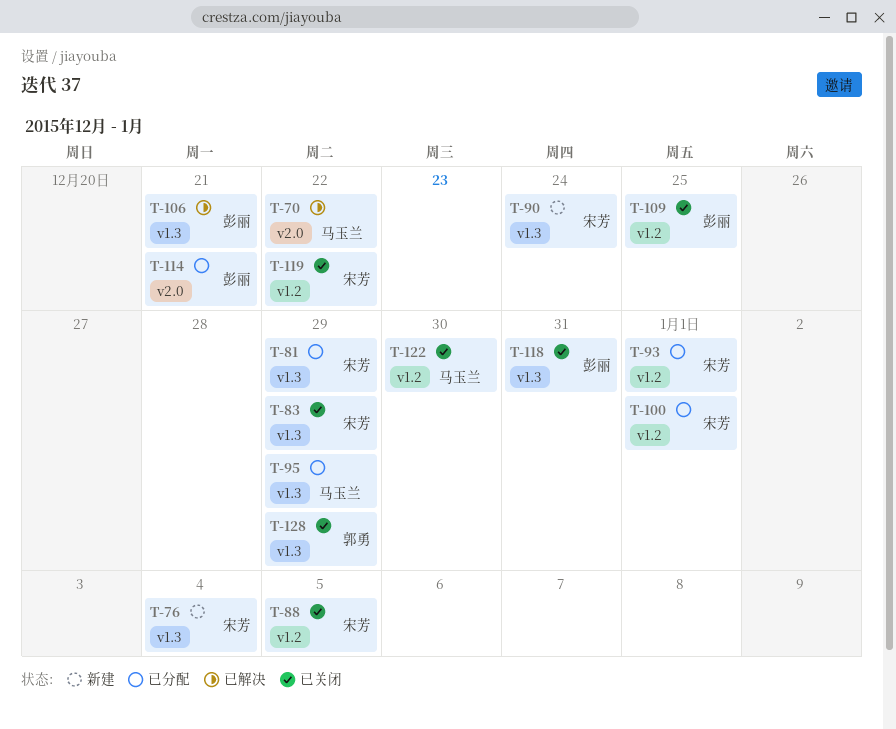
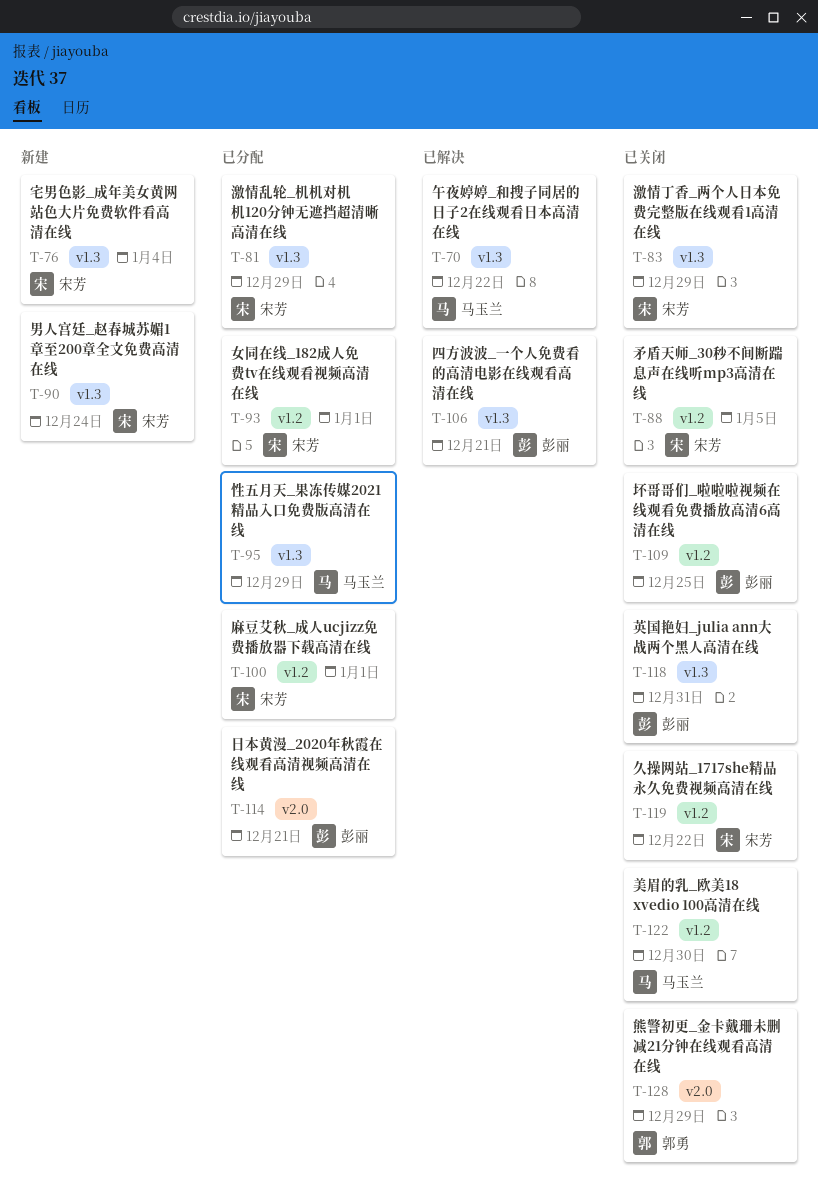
T-70, label: v2.0 -> v1.3
T-128, label: v1.3 -> v2.0

